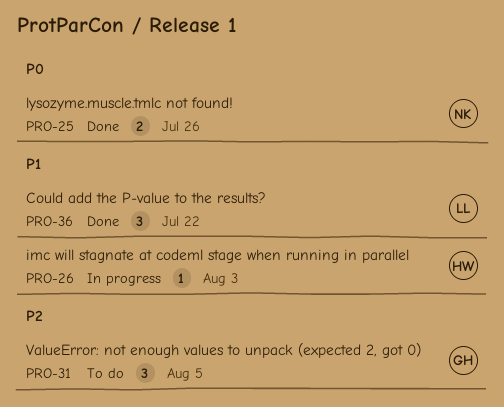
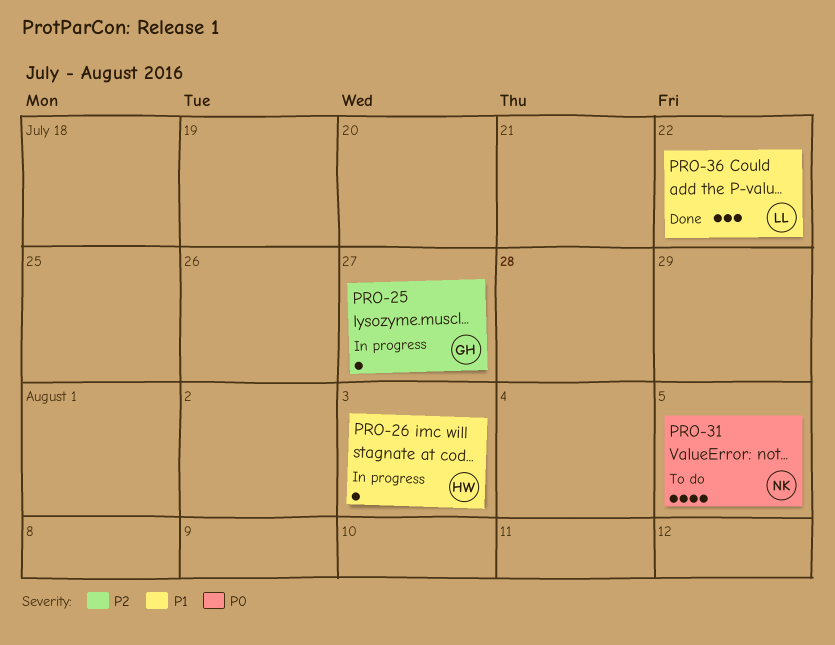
PRO-25, status: Done -> In progress
PRO-25, owner: NK -> GH
PRO-25, priority: P0 -> P2
PRO-25, estimate: 2 -> 1
PRO-25, due: Jul 26 -> Jul 27
PRO-31, owner: GH -> NK
PRO-31, priority: P2 -> P0
PRO-31, estimate: 3 -> 4

